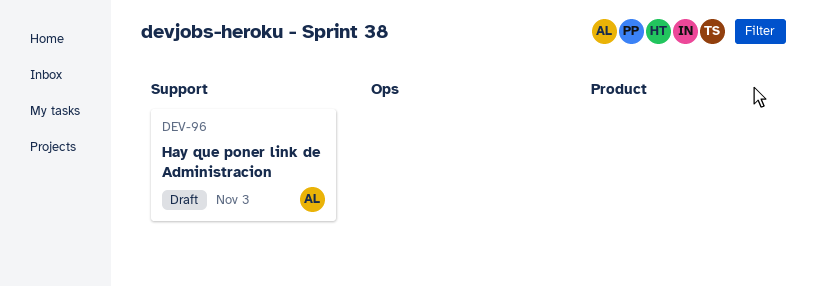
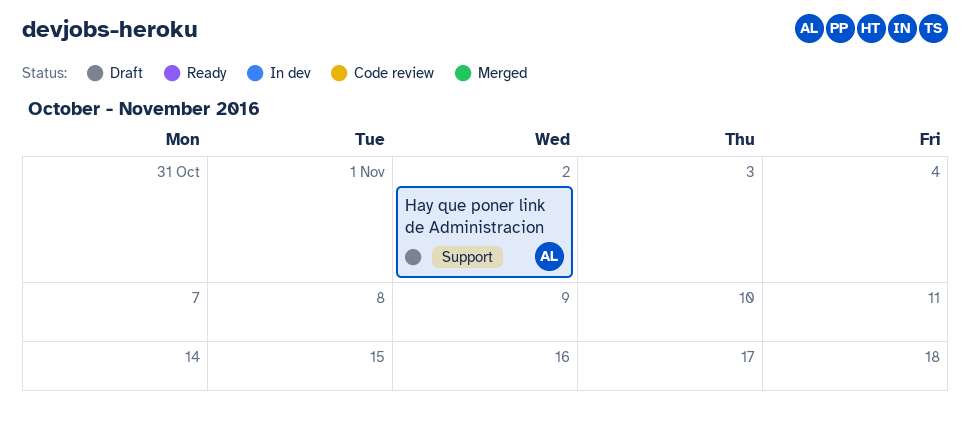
Hay que poner link de Administracion, due: Nov 3 -> Nov 2

